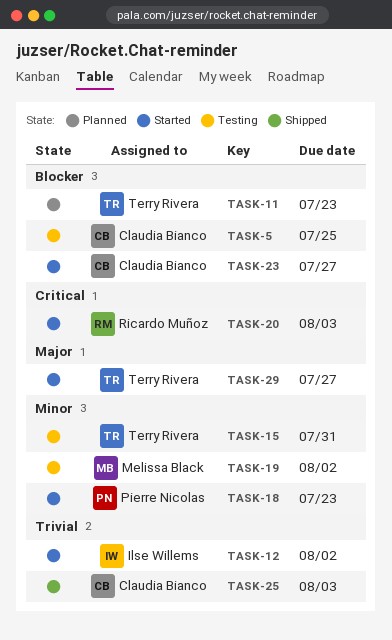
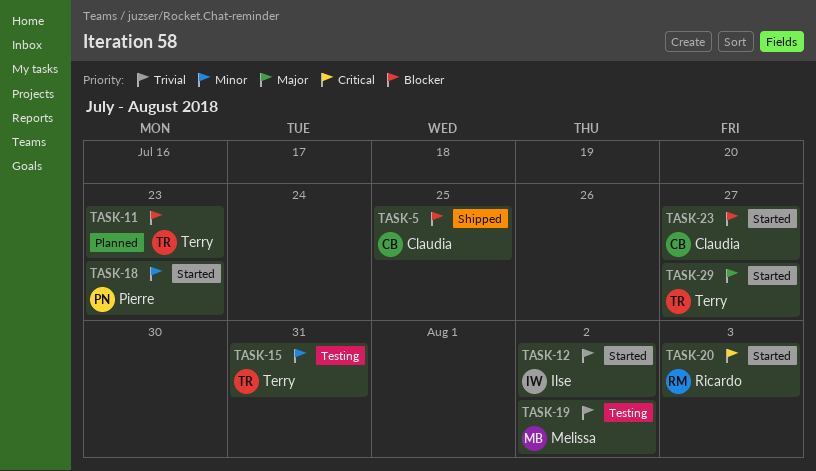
TASK-5, status: Testing -> Shipped
TASK-19, priority: Minor -> Trivial
TASK-25: present -> none

